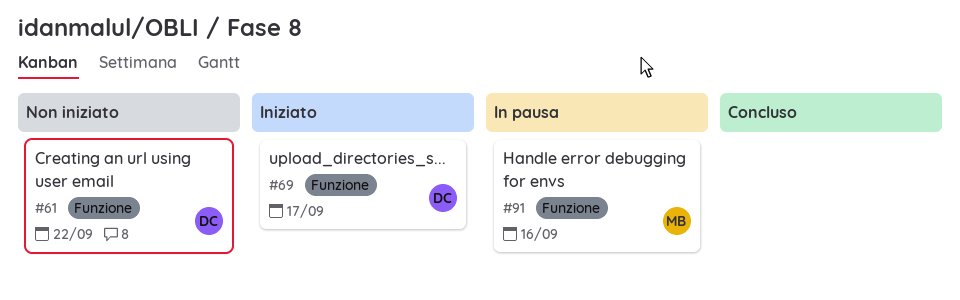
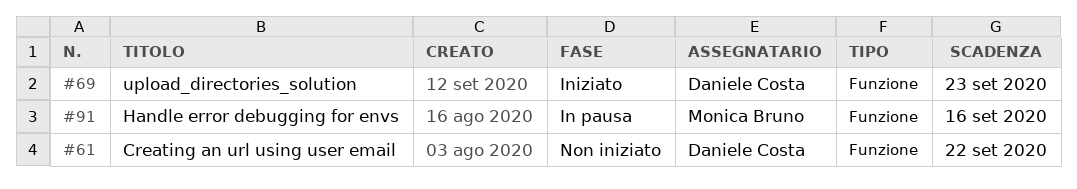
#69, due: Sep 17 -> Sep 23

